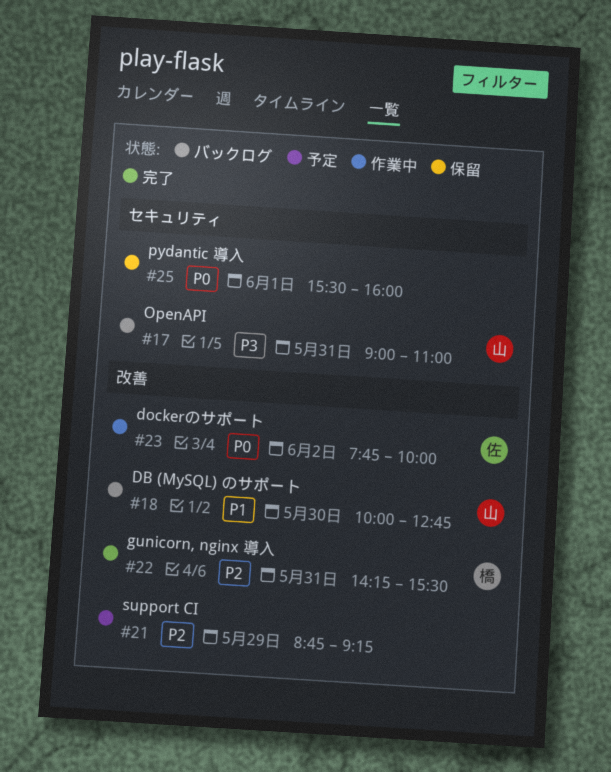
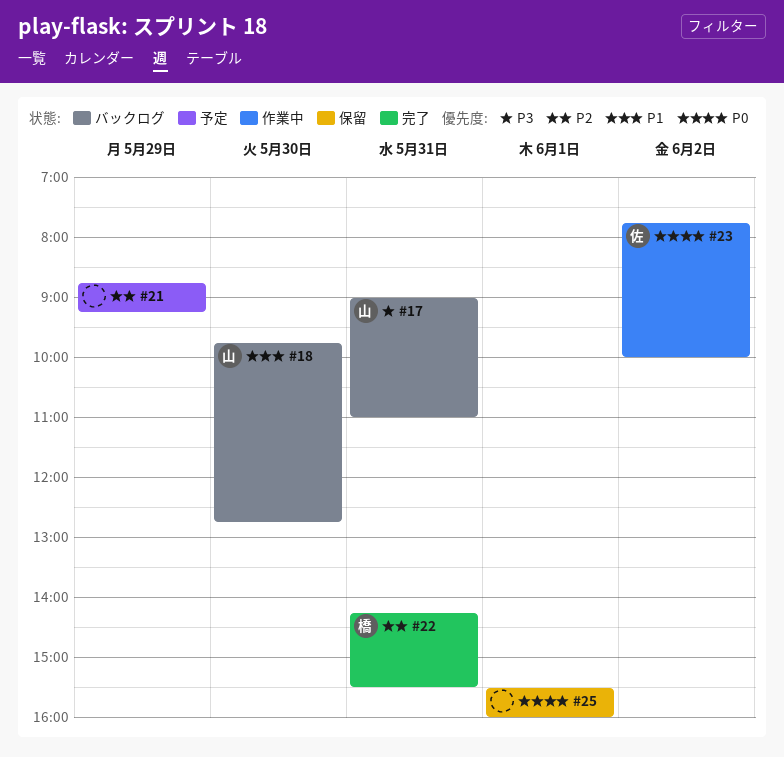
#18, begins: 10:00 -> 09:45

